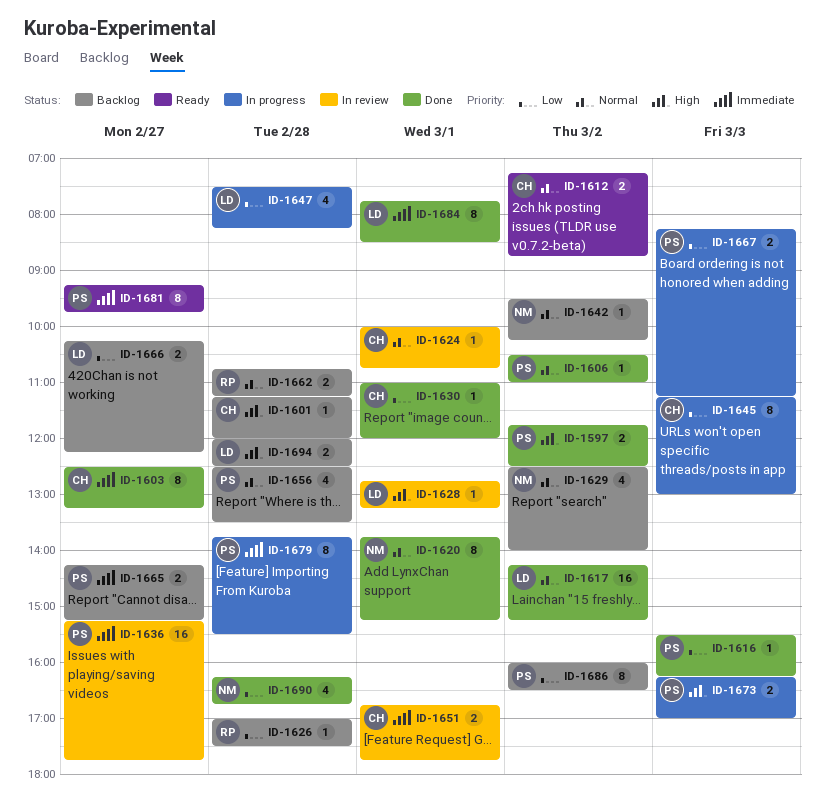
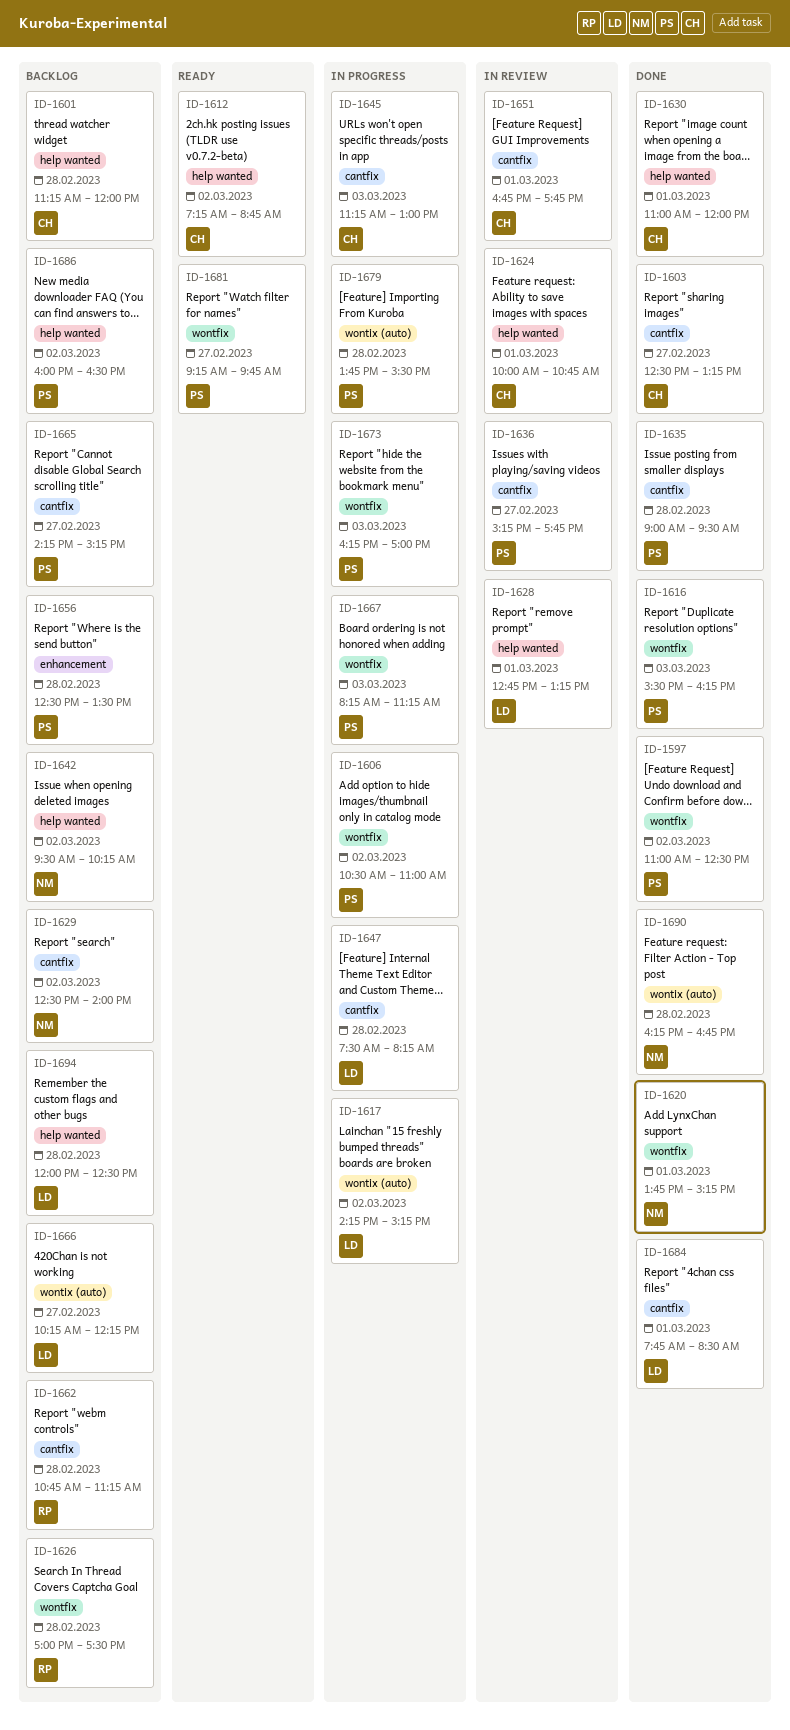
ID-1597, begins: 11:45 -> 11:00
ID-1606, status: Done -> In progress
ID-1617, status: Done -> In progress
ID-1635: none -> present

